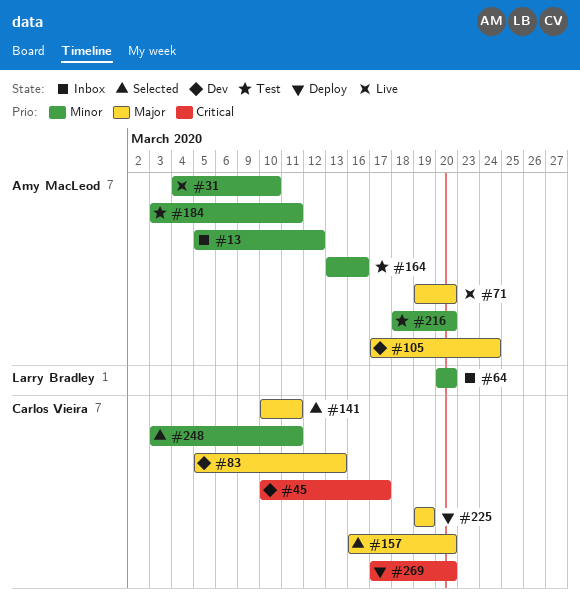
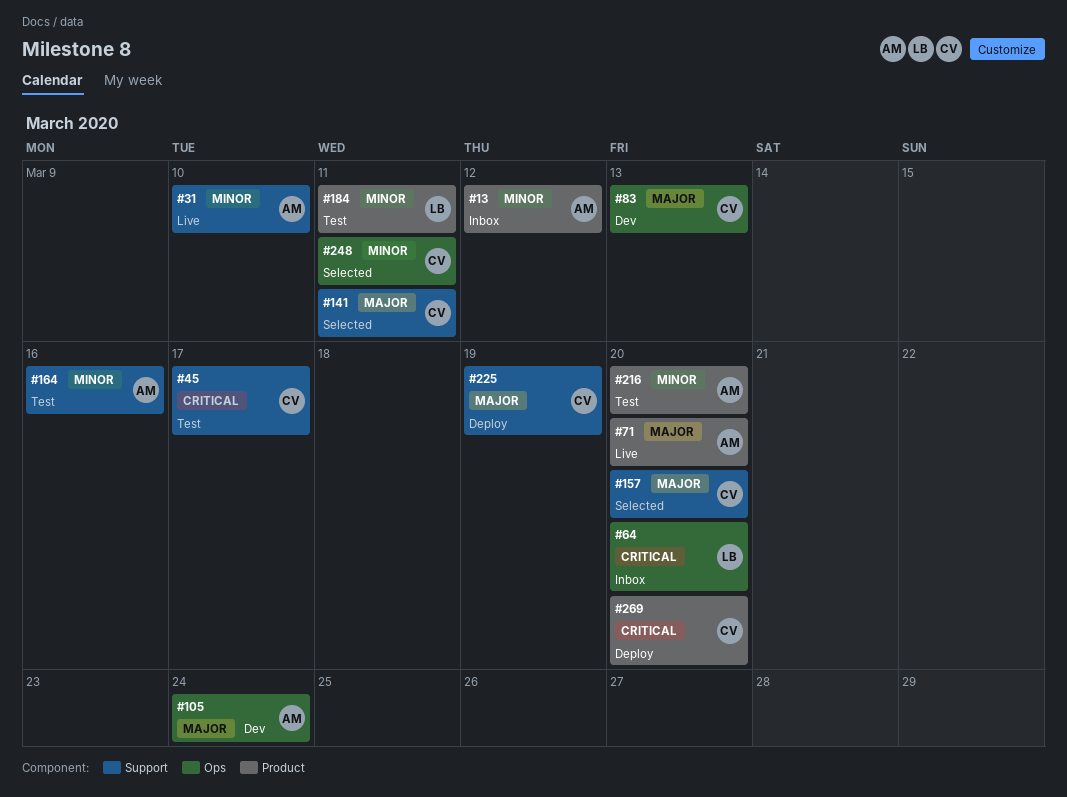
#45, status: Dev -> Test
#64, priority: Minor -> Critical
#184, owner: Amy MacLeod -> Larry Bradley

